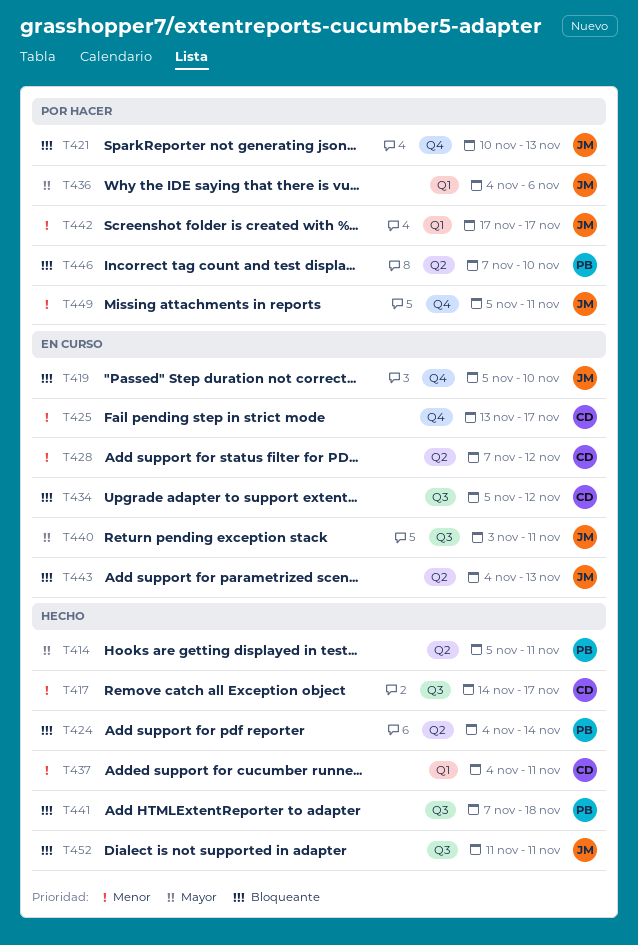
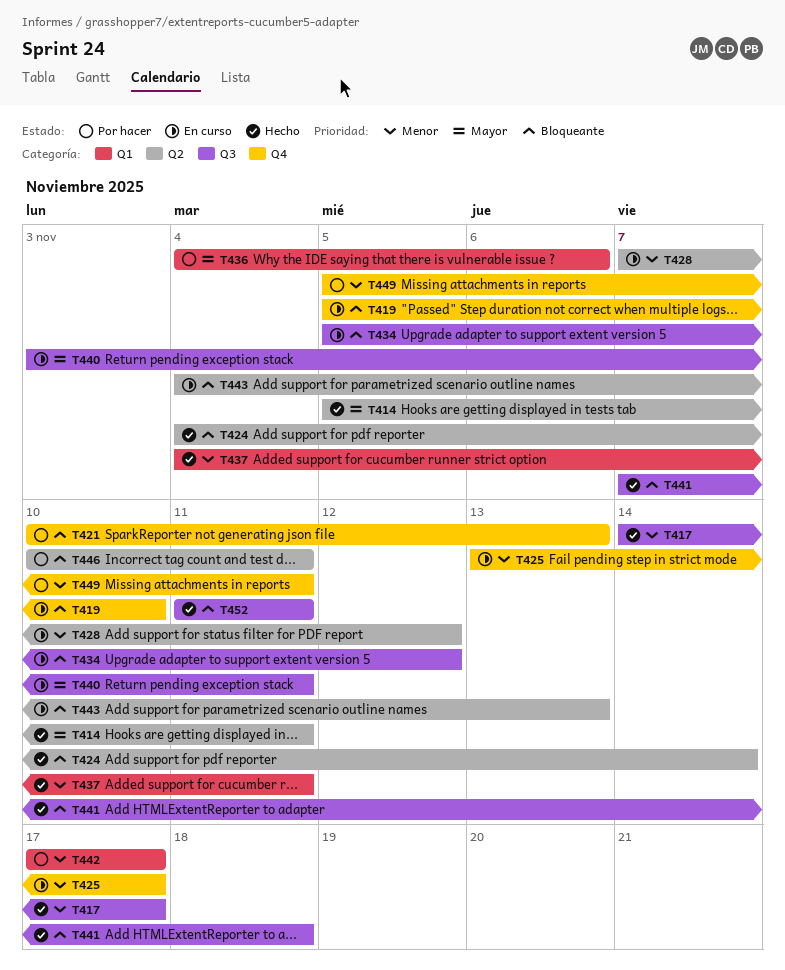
T446, start: Nov 7 -> Nov 10
T446, due: Nov 10 -> Nov 11

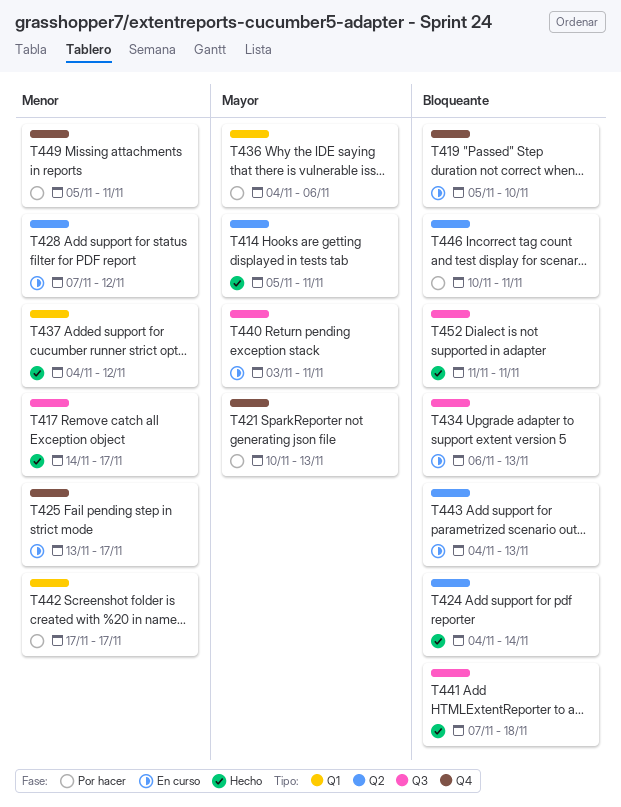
T421, priority: Bloqueante -> Mayor
T434, start: Nov 5 -> Nov 6
T434, due: Nov 12 -> Nov 13
T437, due: Nov 11 -> Nov 12

